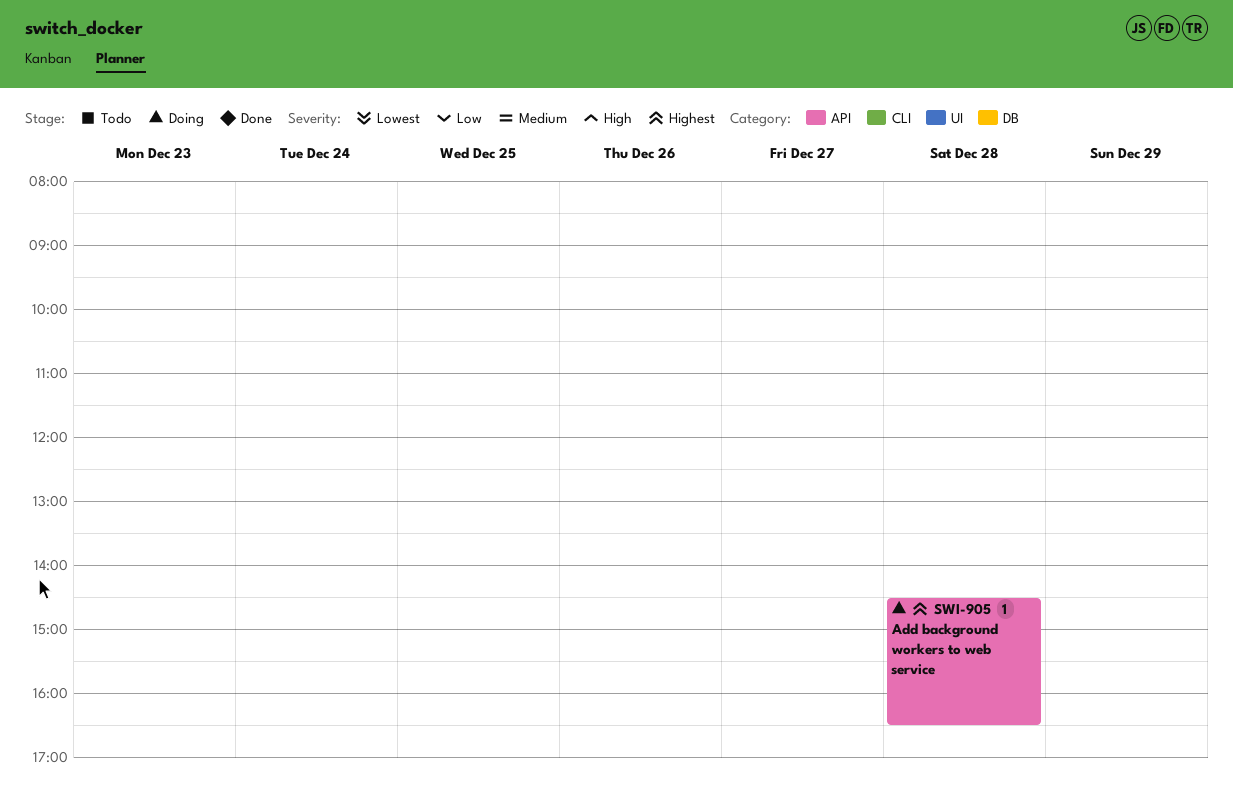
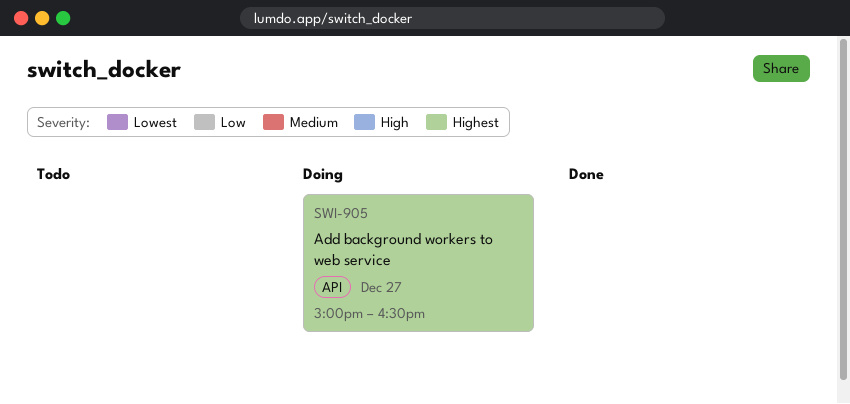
SWI-905, day: Dec 28 -> Dec 27
SWI-905, begins: 14:30 -> 15:00

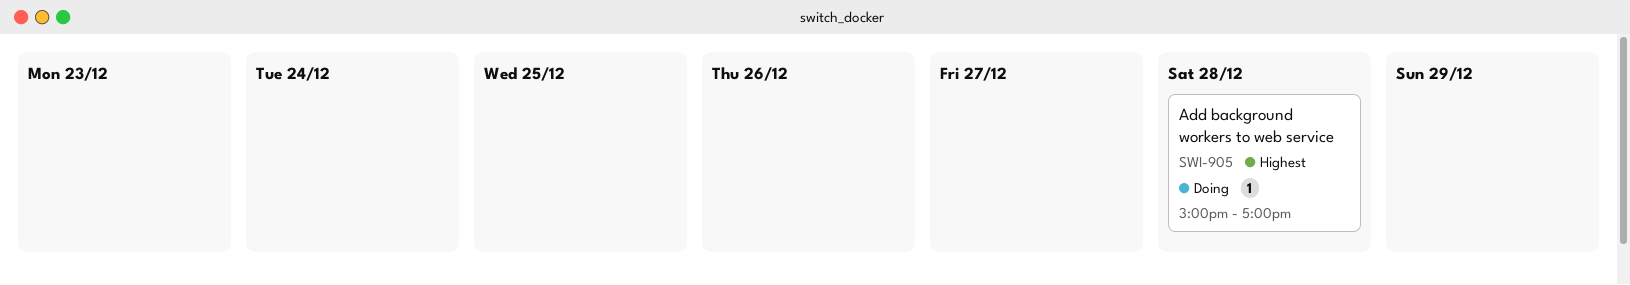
SWI-905, day: Dec 27 -> Dec 28
SWI-905, ends: 16:30 -> 17:00

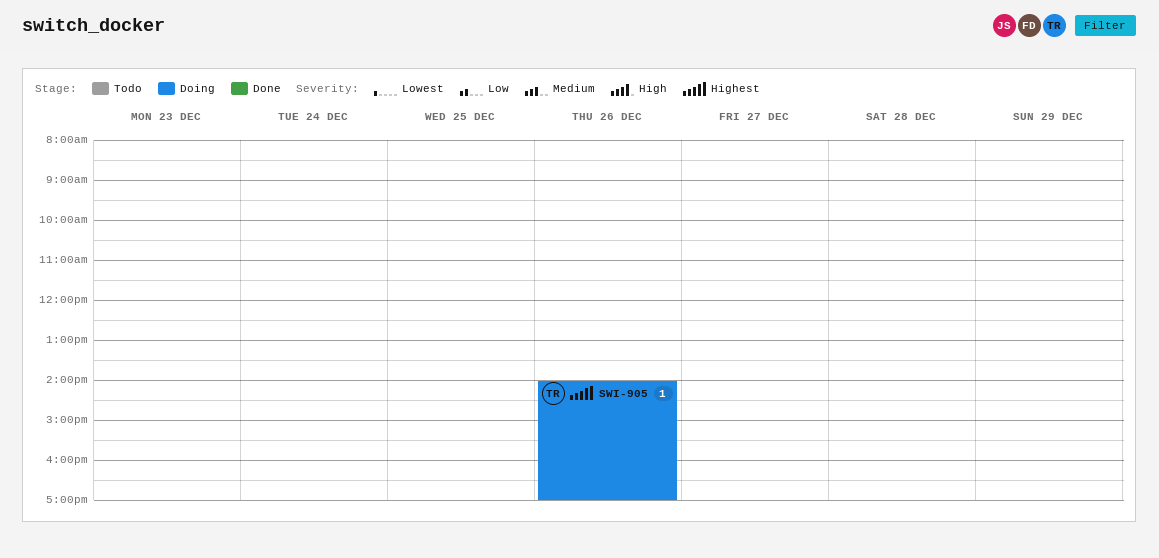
SWI-905, day: Dec 28 -> Dec 26
SWI-905, begins: 15:00 -> 14:00

